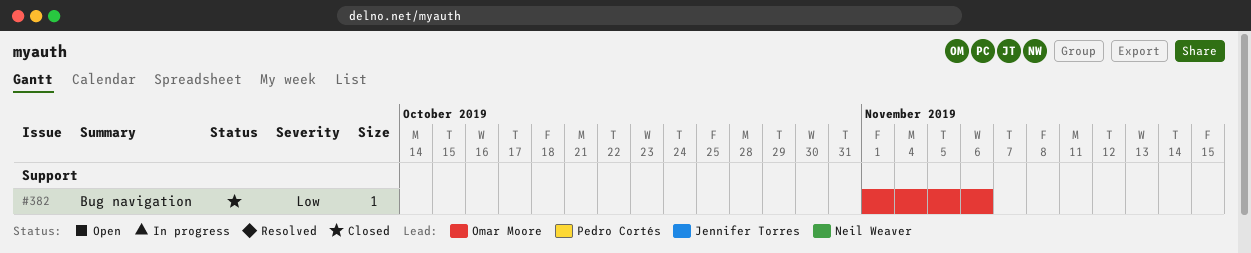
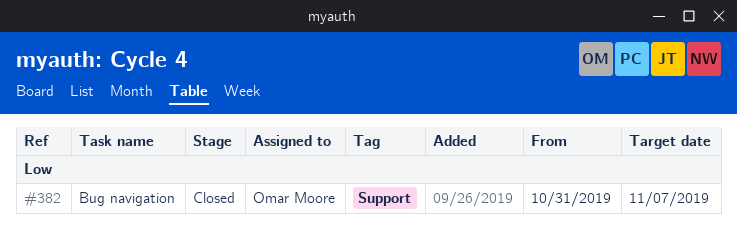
#382, start: Nov 1 -> Oct 31
#382, due: Nov 6 -> Nov 7

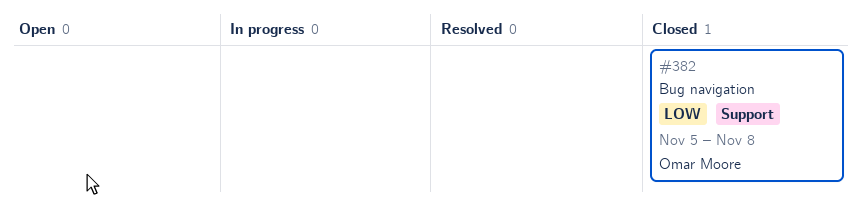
#382, start: Oct 31 -> Nov 5
#382, due: Nov 7 -> Nov 8

